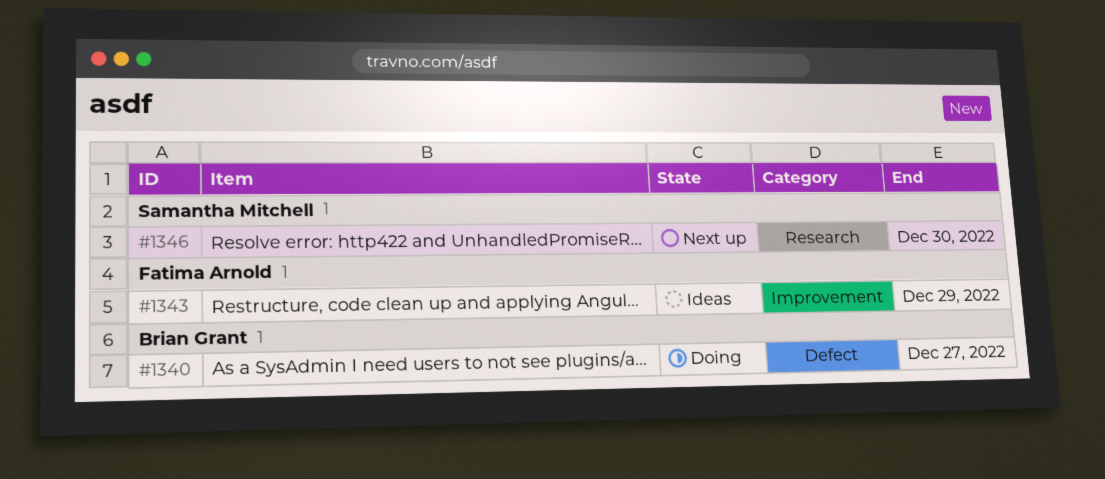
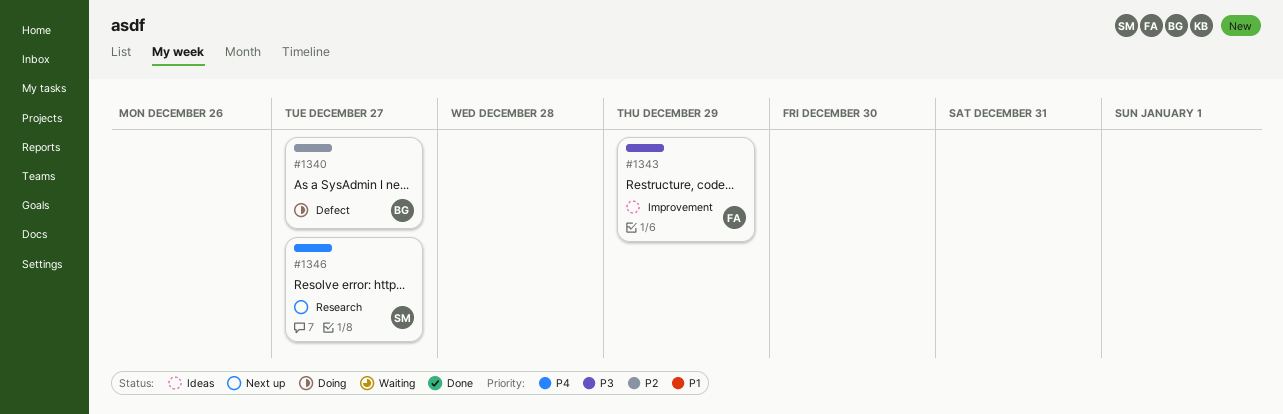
#1346, due: Dec 30 -> Dec 27

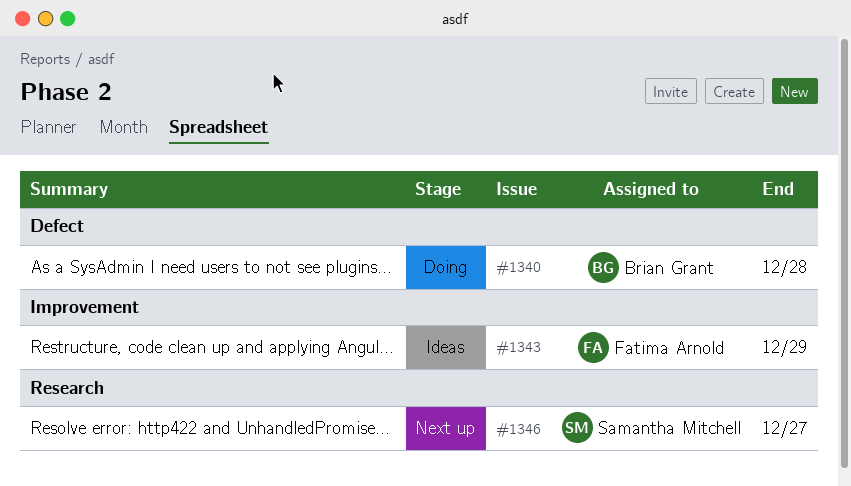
#1340, due: Dec 27 -> Dec 28

